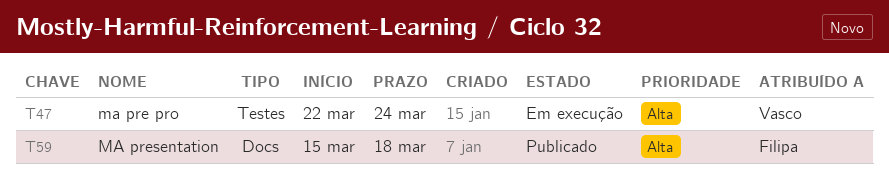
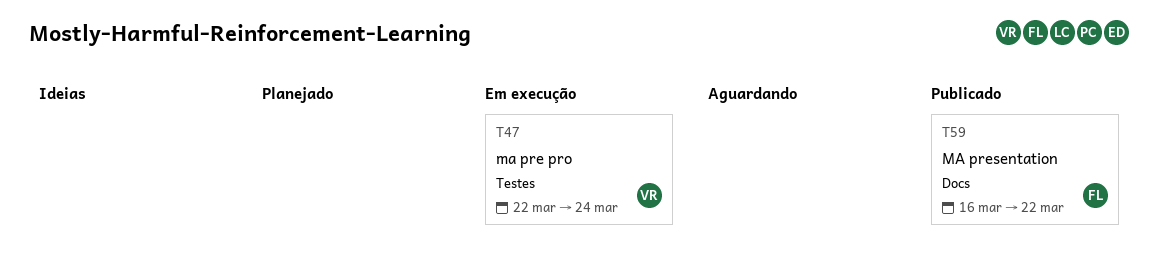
T59, start: Mar 15 -> Mar 16
T59, due: Mar 18 -> Mar 22

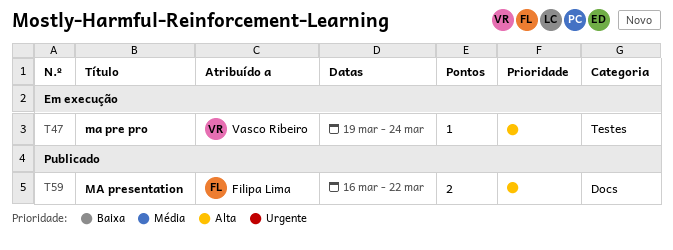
T47, start: Mar 22 -> Mar 19

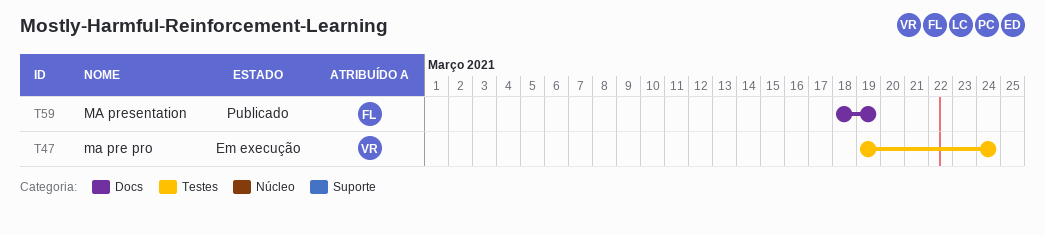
T59, start: Mar 16 -> Mar 18
T59, due: Mar 22 -> Mar 19

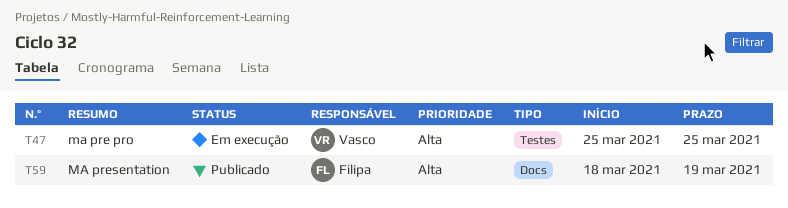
T47, start: Mar 19 -> Mar 25
T47, due: Mar 24 -> Mar 25

